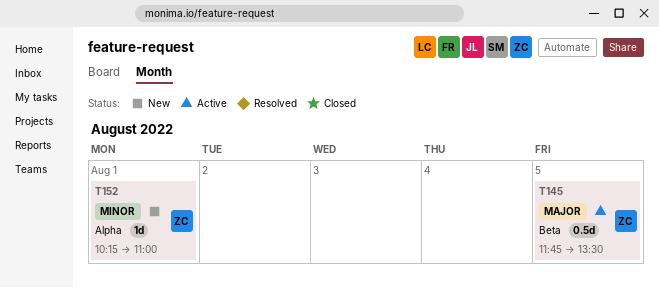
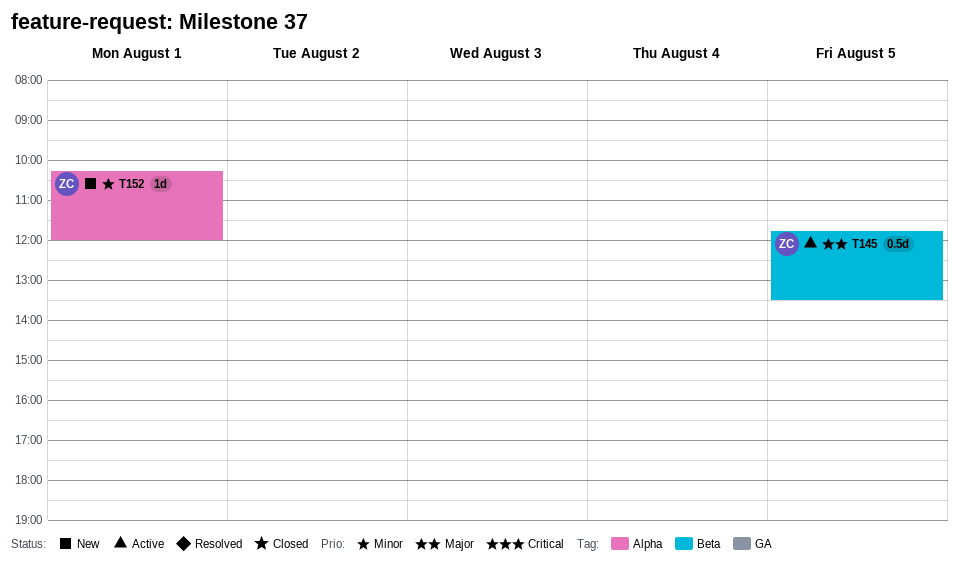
T152, ends: 11:00 -> 12:00

